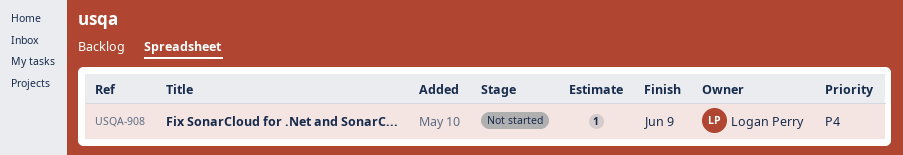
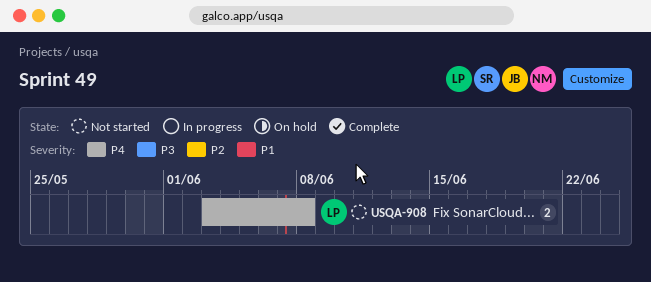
USQA-908, estimate: 1 -> 2
USQA-908, due: Jun 9 -> Jun 8

